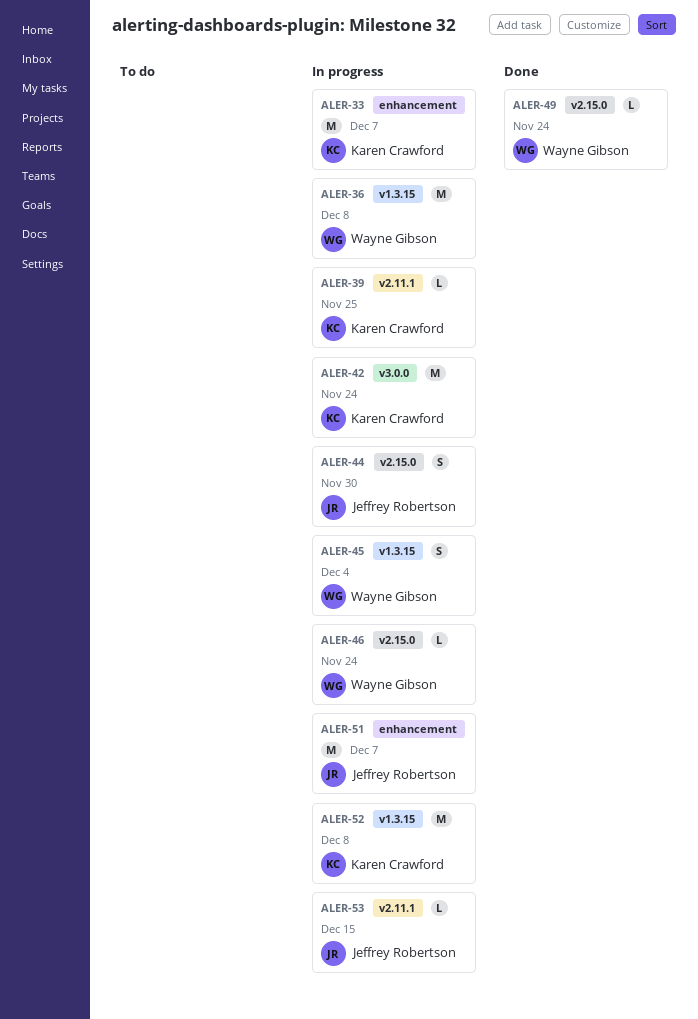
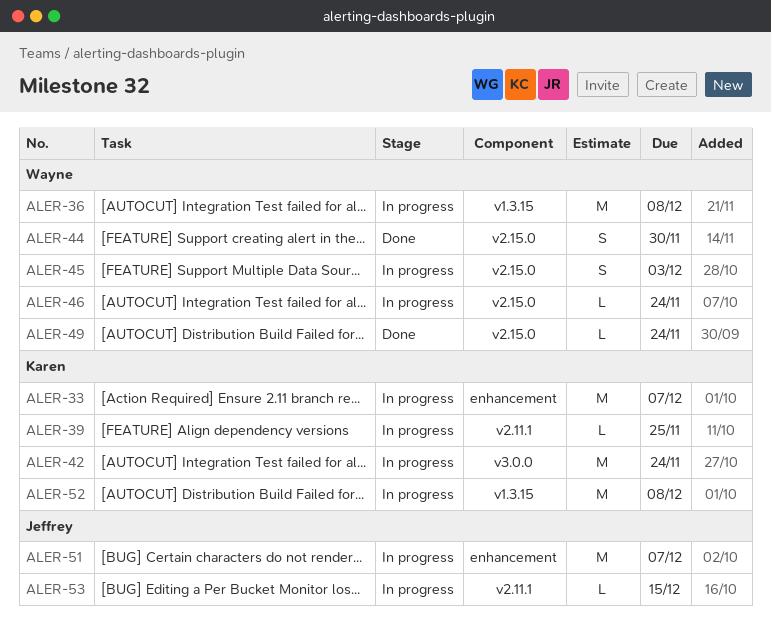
ALER-44, status: In progress -> Done
ALER-44, owner: Jeffrey Robertson -> Wayne Gibson
ALER-45, label: v1.3.15 -> v2.15.0
ALER-45, due: Dec 4 -> Dec 3

